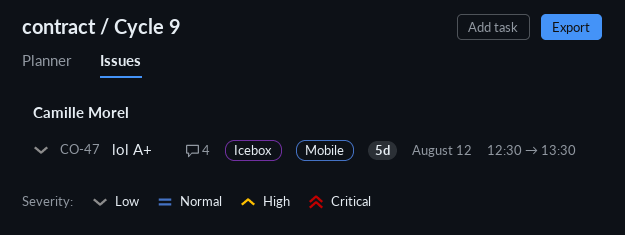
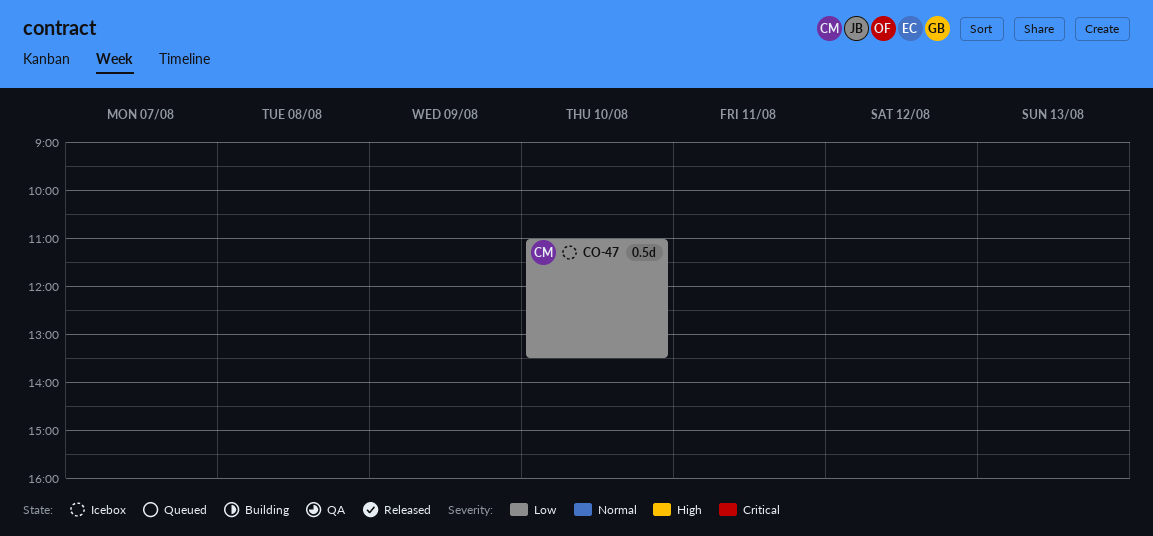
CO-47, estimate: 5d -> 0.5d
CO-47, day: Aug 12 -> Aug 10
CO-47, begins: 12:30 -> 11:00

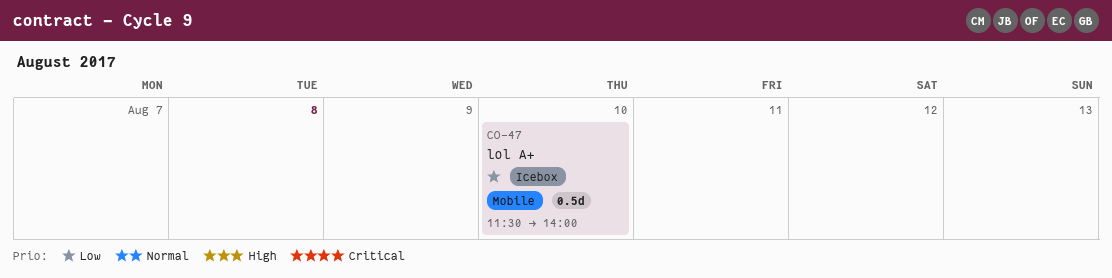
CO-47, begins: 11:00 -> 11:30
CO-47, ends: 13:30 -> 14:00

